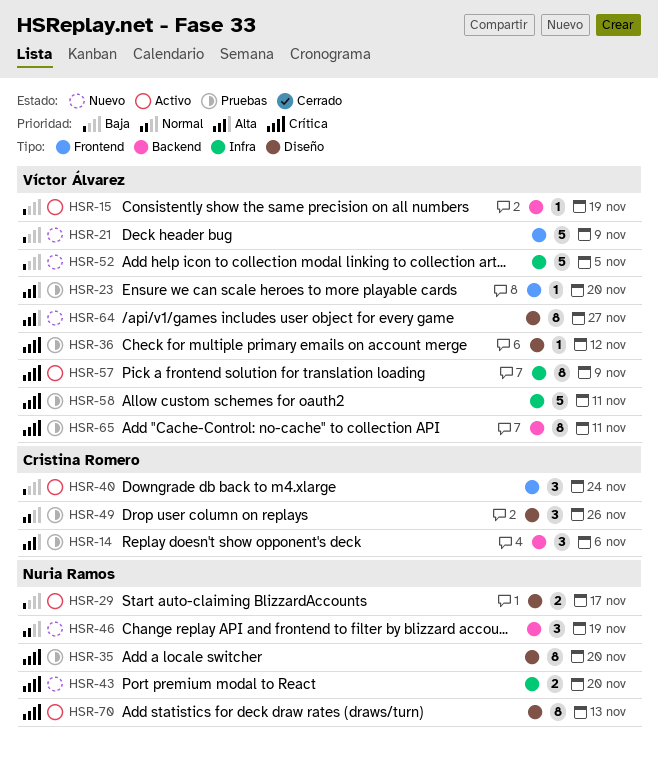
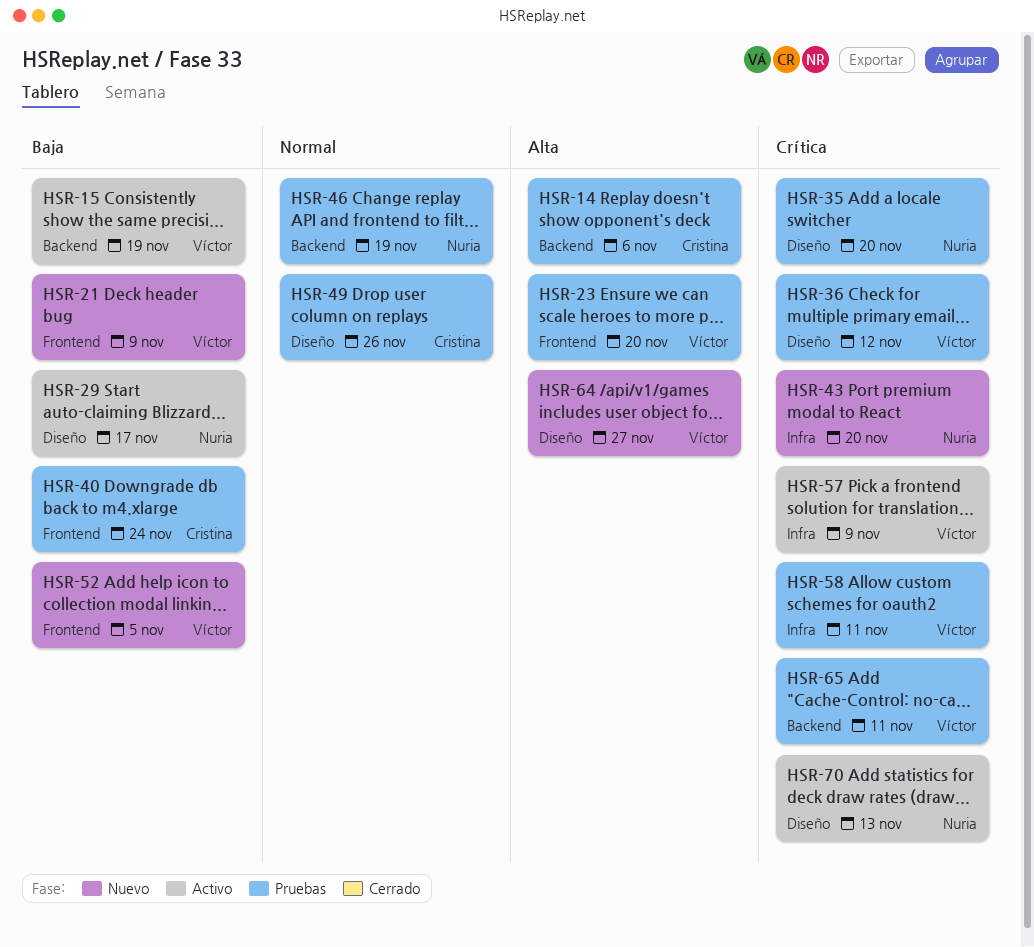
HSR-40, status: Activo -> Pruebas
HSR-46, status: Nuevo -> Pruebas
HSR-52, label: Infra -> Frontend

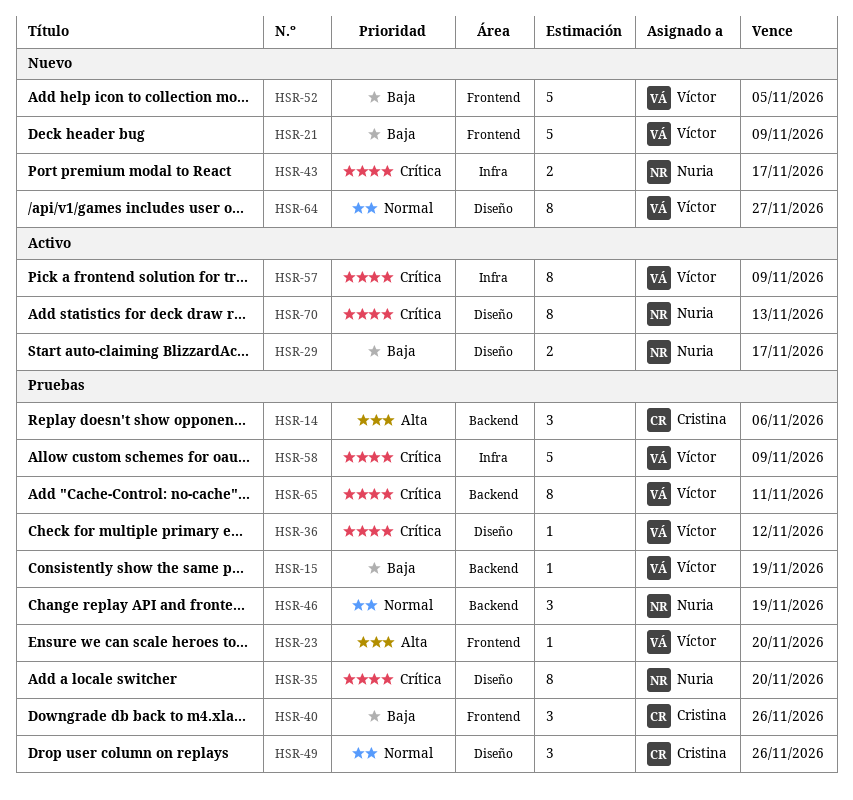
HSR-15, status: Activo -> Pruebas
HSR-40, due: Nov 24 -> Nov 26
HSR-43, due: Nov 20 -> Nov 17
HSR-58, due: Nov 11 -> Nov 9
HSR-64, priority: Alta -> Normal

